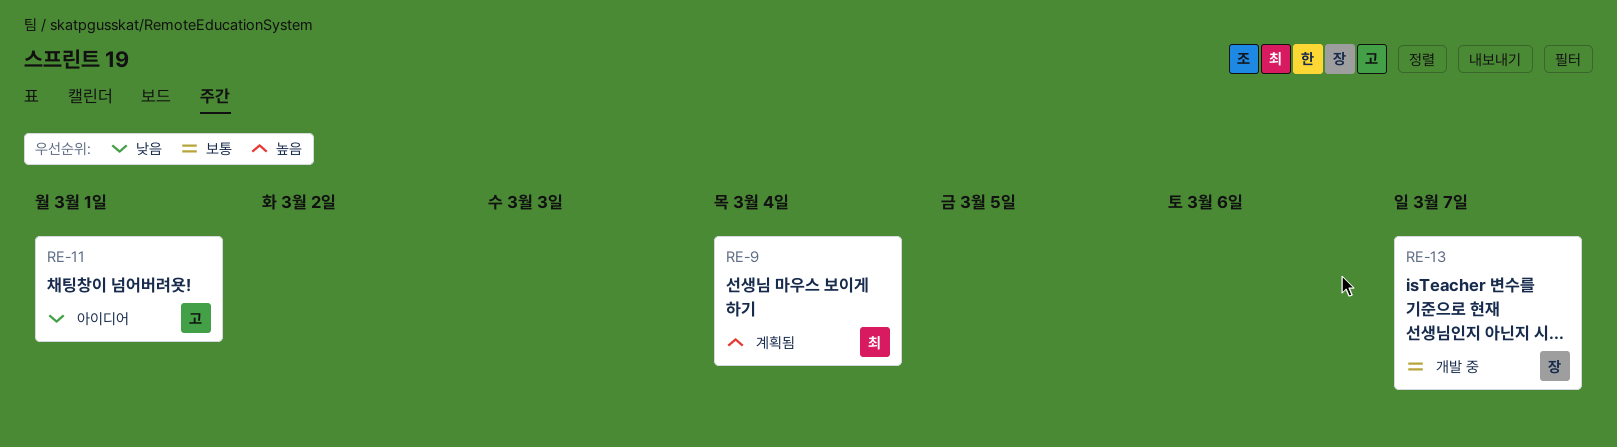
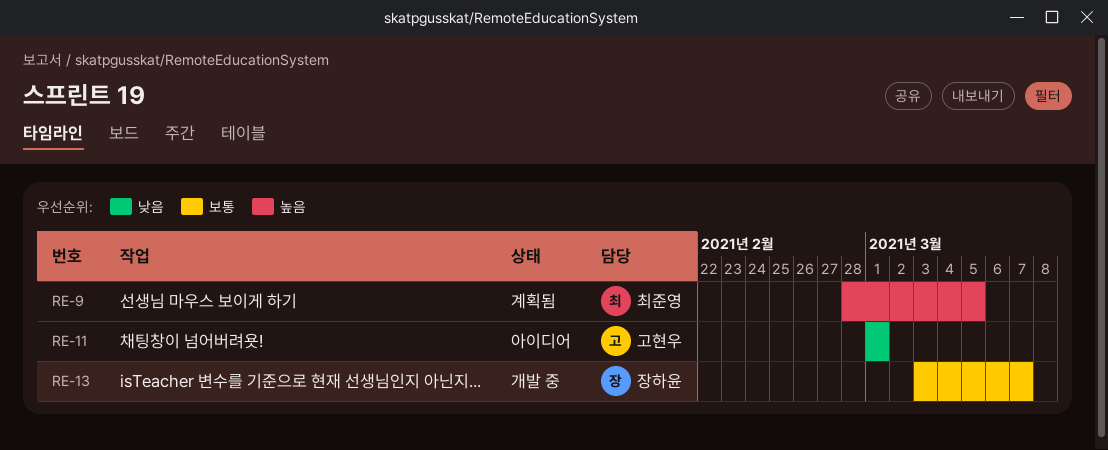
RE-9, due: Mar 4 -> Mar 5

